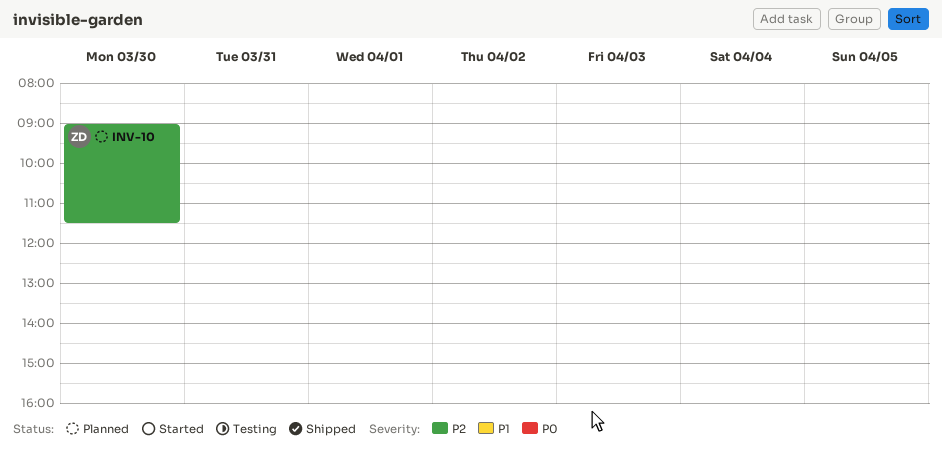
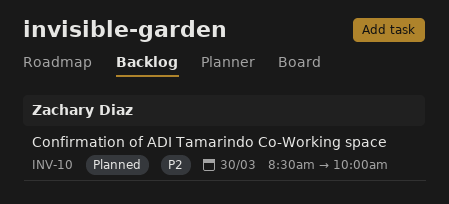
INV-10, begins: 09:00 -> 08:30
INV-10, ends: 11:30 -> 10:00

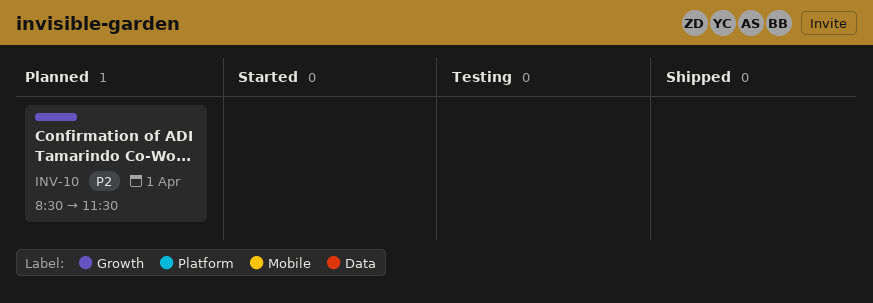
INV-10, day: Mar 30 -> Apr 1
INV-10, ends: 10:00 -> 11:30

